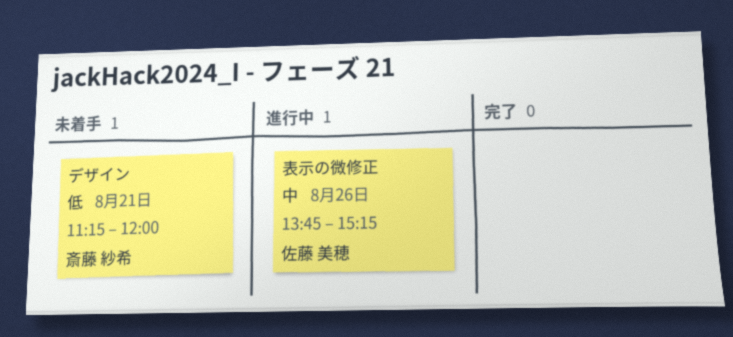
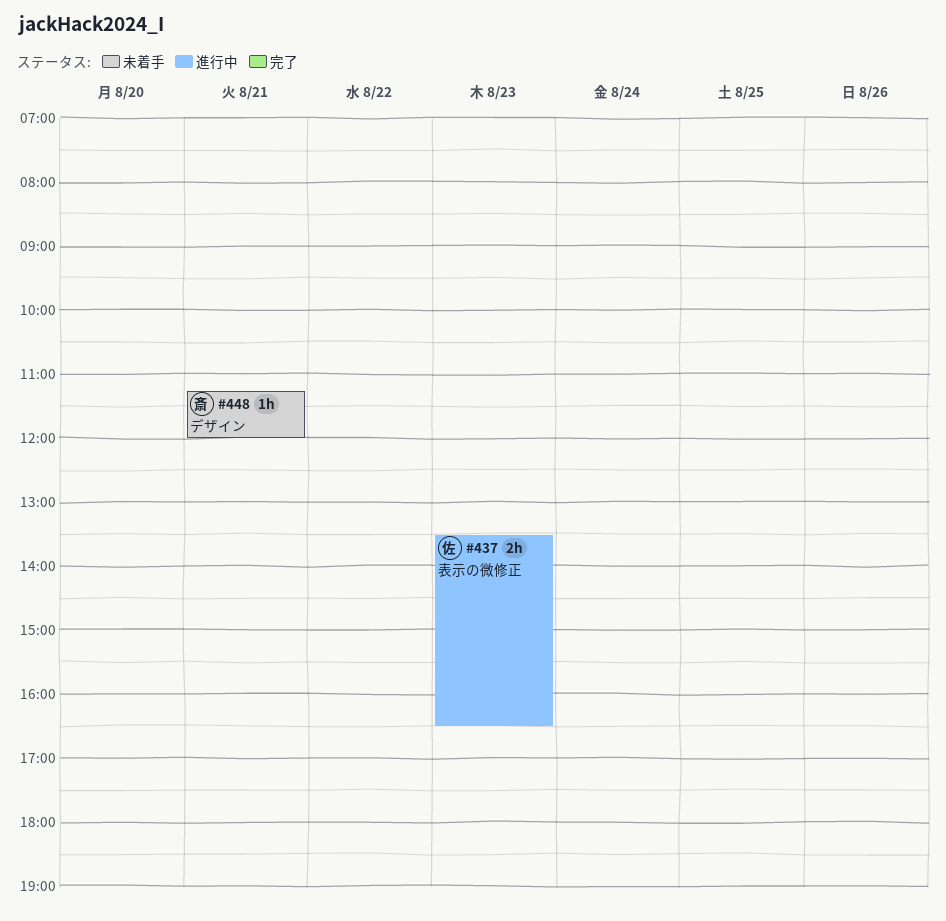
表示の微修正, day: Aug 26 -> Aug 23
表示の微修正, begins: 13:45 -> 13:30
表示の微修正, ends: 15:15 -> 16:30

